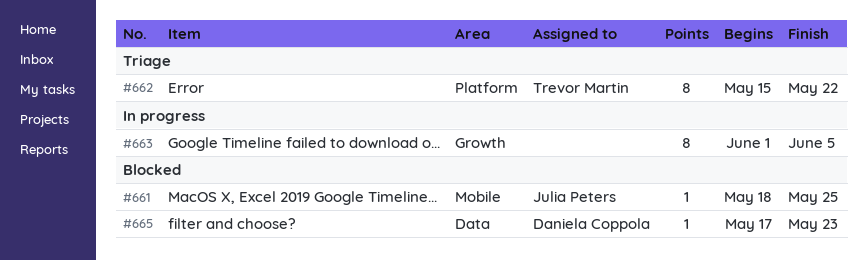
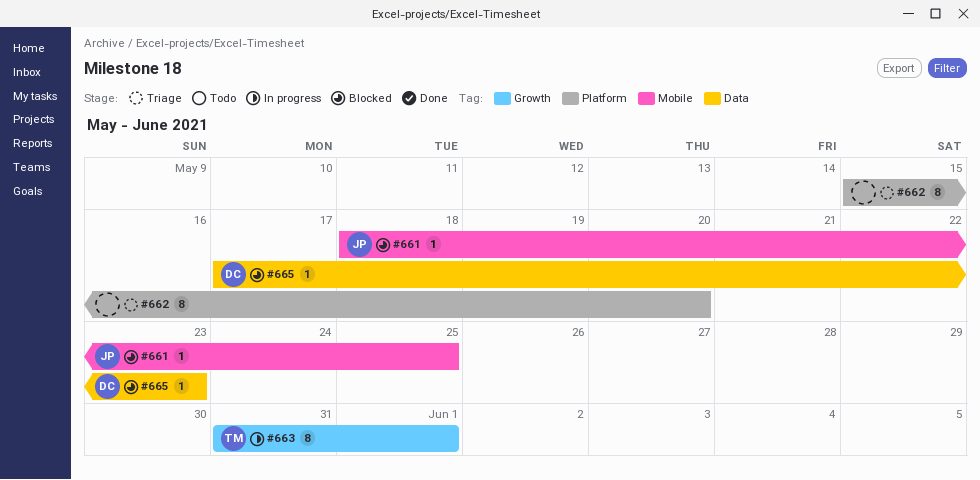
#662, owner: Trevor Martin -> none
#662, due: May 22 -> May 20
#663, owner: none -> Trevor Martin
#663, start: Jun 1 -> May 31
#663, due: Jun 5 -> Jun 1

